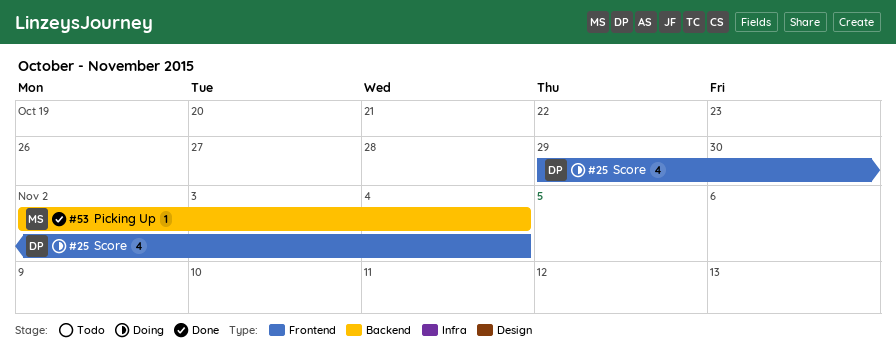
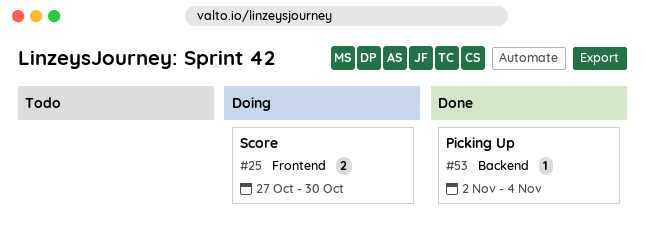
#25, estimate: 4 -> 2
#25, start: Oct 29 -> Oct 27
#25, due: Nov 4 -> Oct 30

